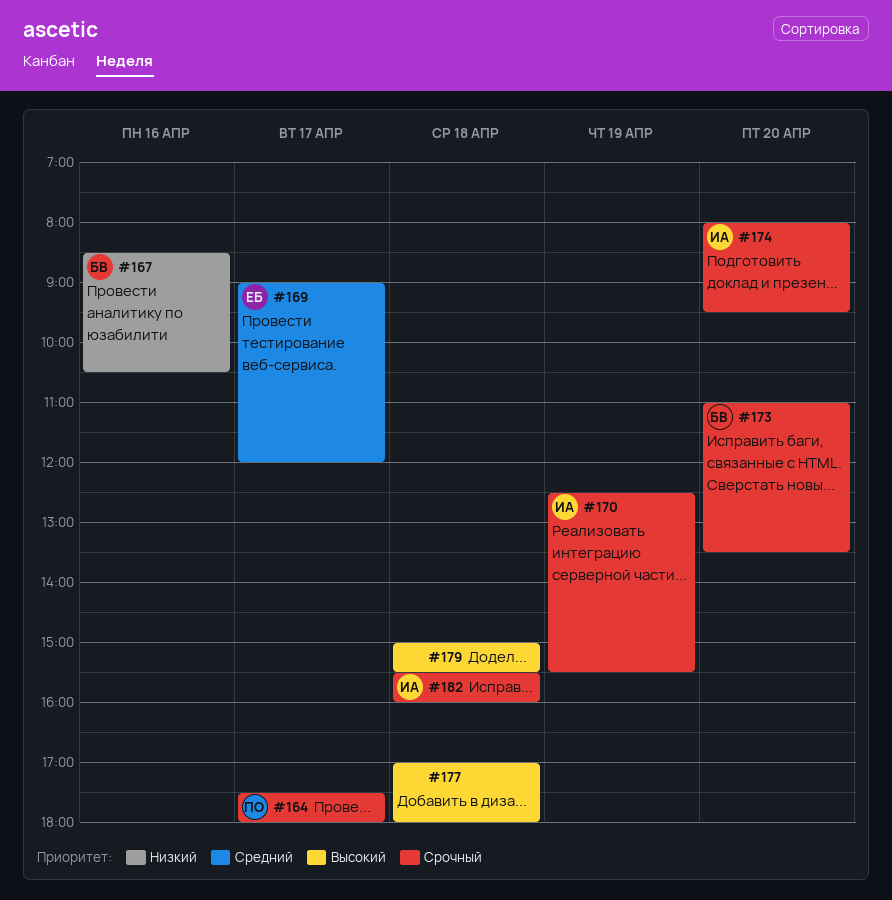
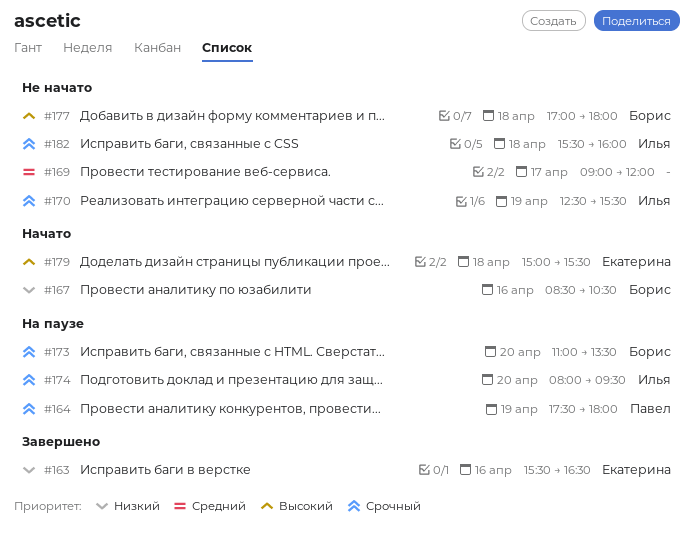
#163: none -> present
#164, day: Apr 17 -> Apr 19
#169, owner: Екатерина -> none
#177, owner: none -> Борис
#179, owner: none -> Екатерина

